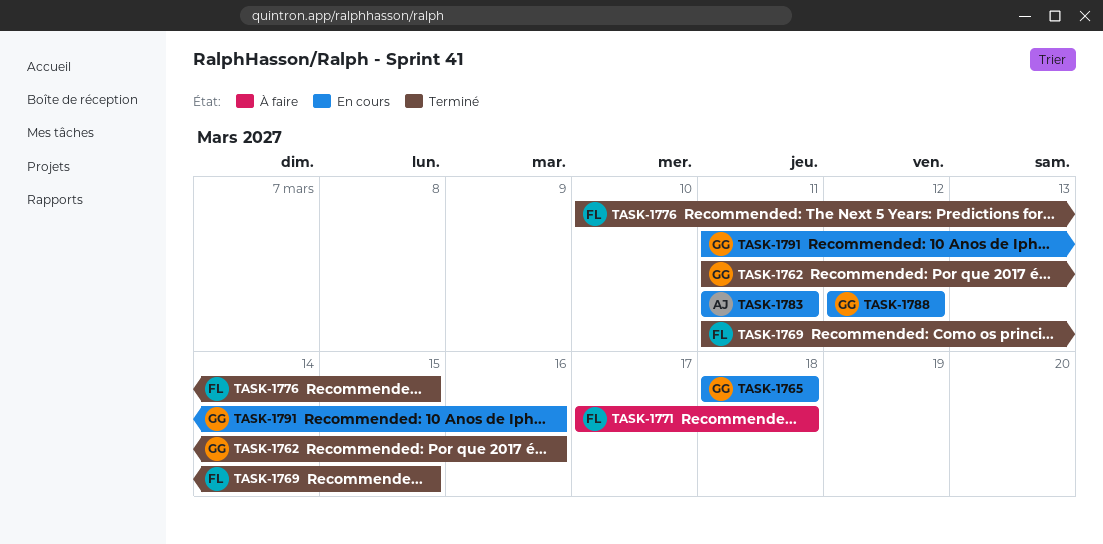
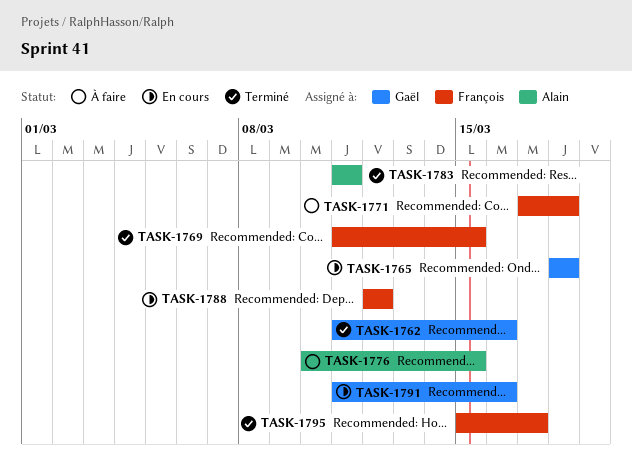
TASK-1776, status: Terminé -> À faire
TASK-1776, owner: François -> Alain
TASK-1783, status: En cours -> Terminé
TASK-1788, owner: Gaël -> François
TASK-1795: none -> present

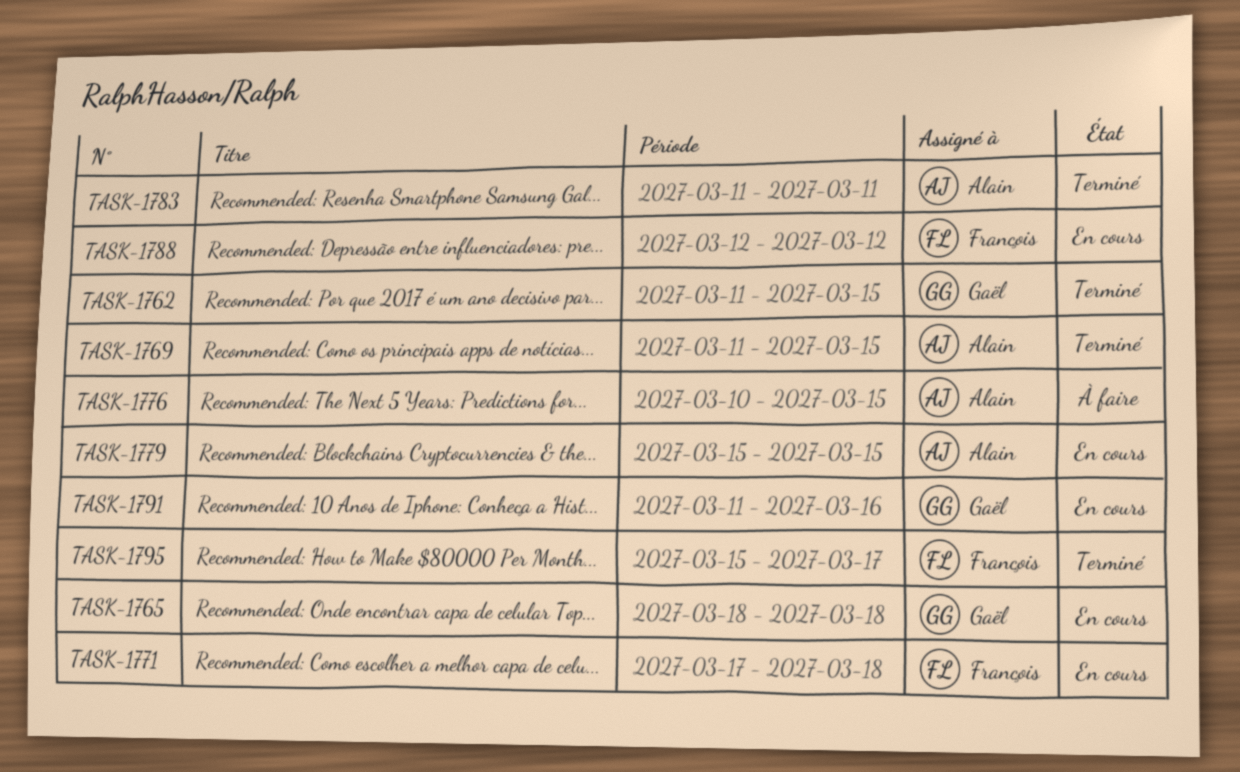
TASK-1762, due: Mar 16 -> Mar 15
TASK-1769, owner: François -> Alain
TASK-1771, status: À faire -> En cours
TASK-1779: none -> present

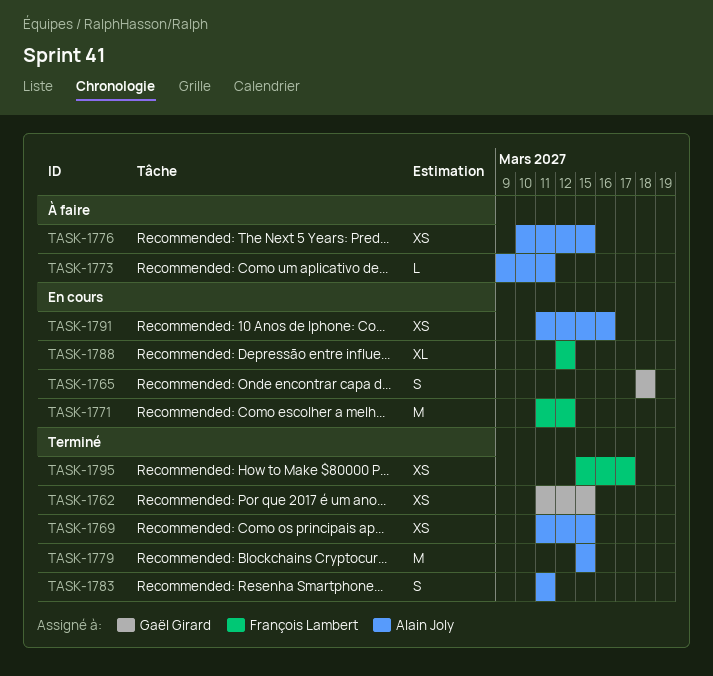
TASK-1771, start: Mar 17 -> Mar 11
TASK-1771, due: Mar 18 -> Mar 12
TASK-1773: none -> present
TASK-1779, status: En cours -> Terminé
TASK-1791, owner: Gaël Girard -> Alain Joly

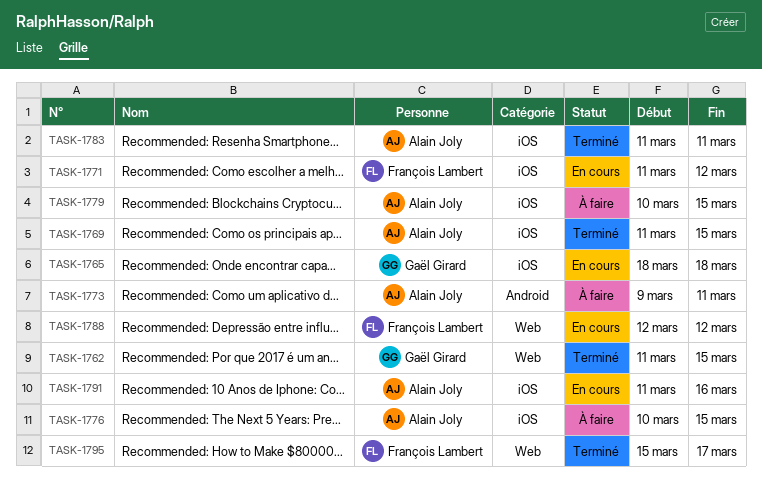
TASK-1779, status: Terminé -> À faire
TASK-1779, start: Mar 15 -> Mar 10

